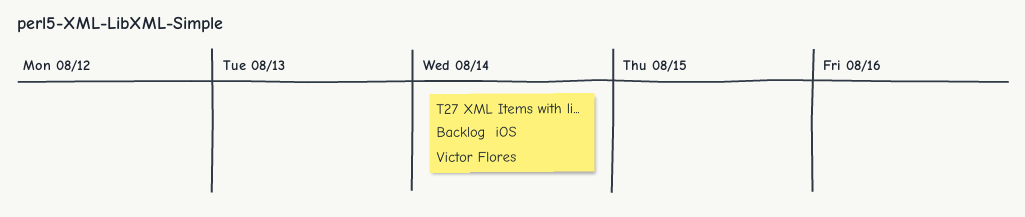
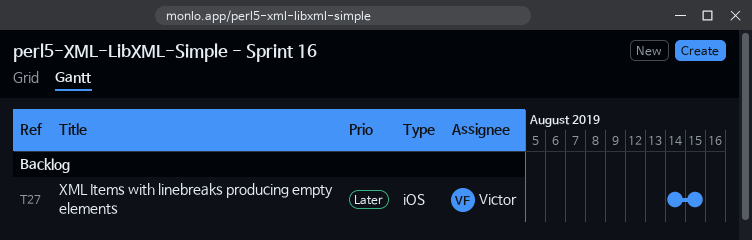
T27, due: Aug 14 -> Aug 15

